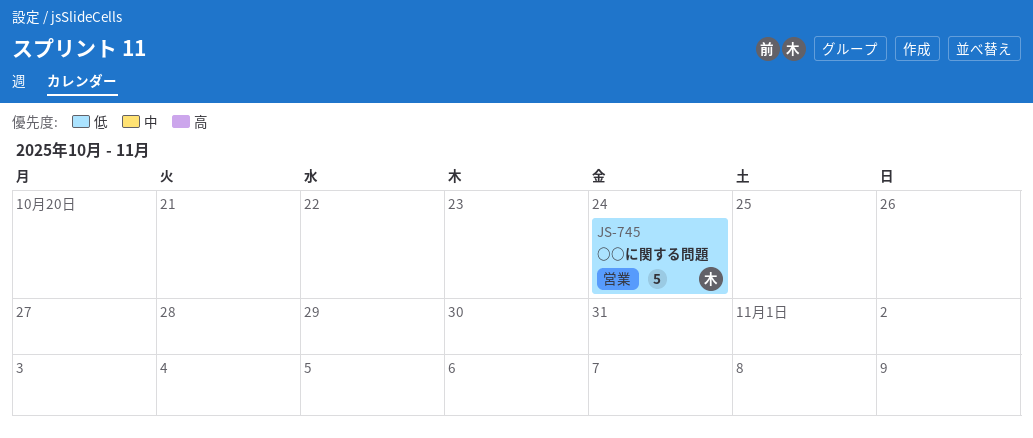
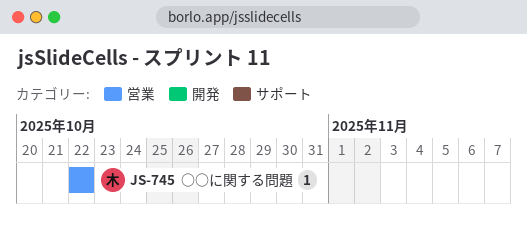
JS-745, estimate: 5 -> 1
JS-745, due: Oct 24 -> Oct 22

